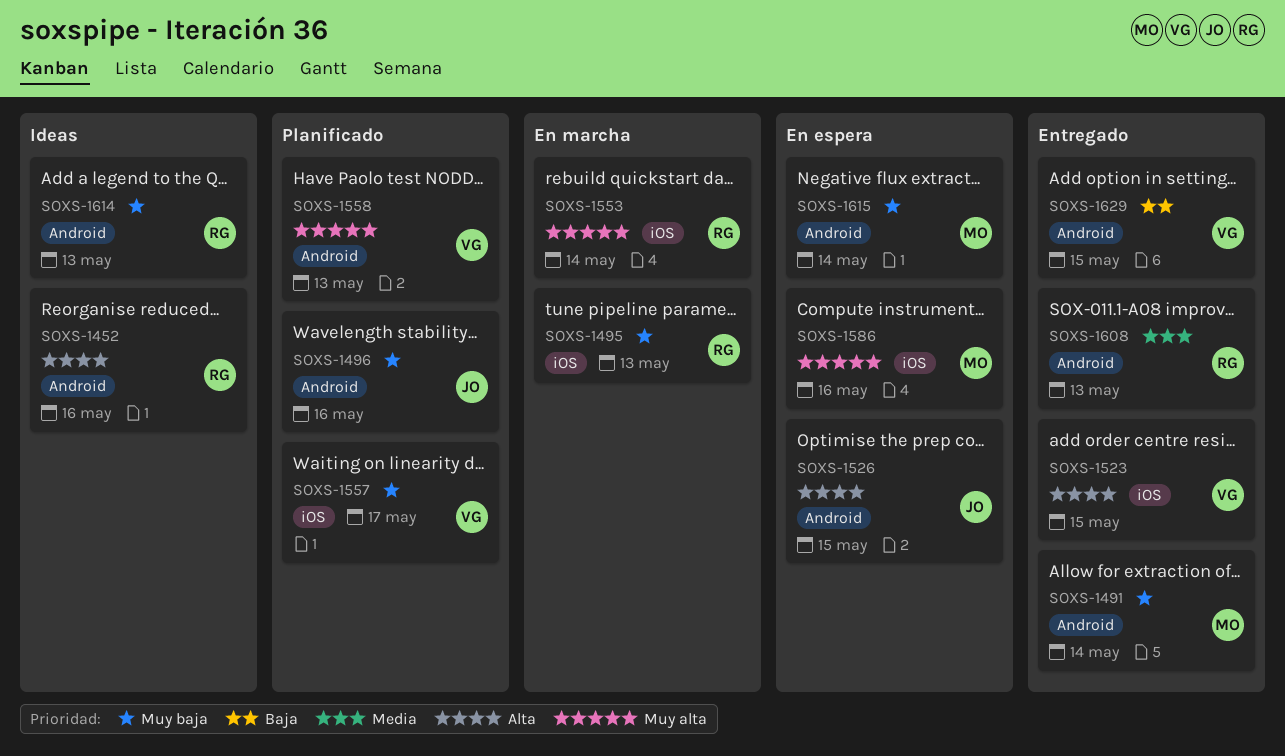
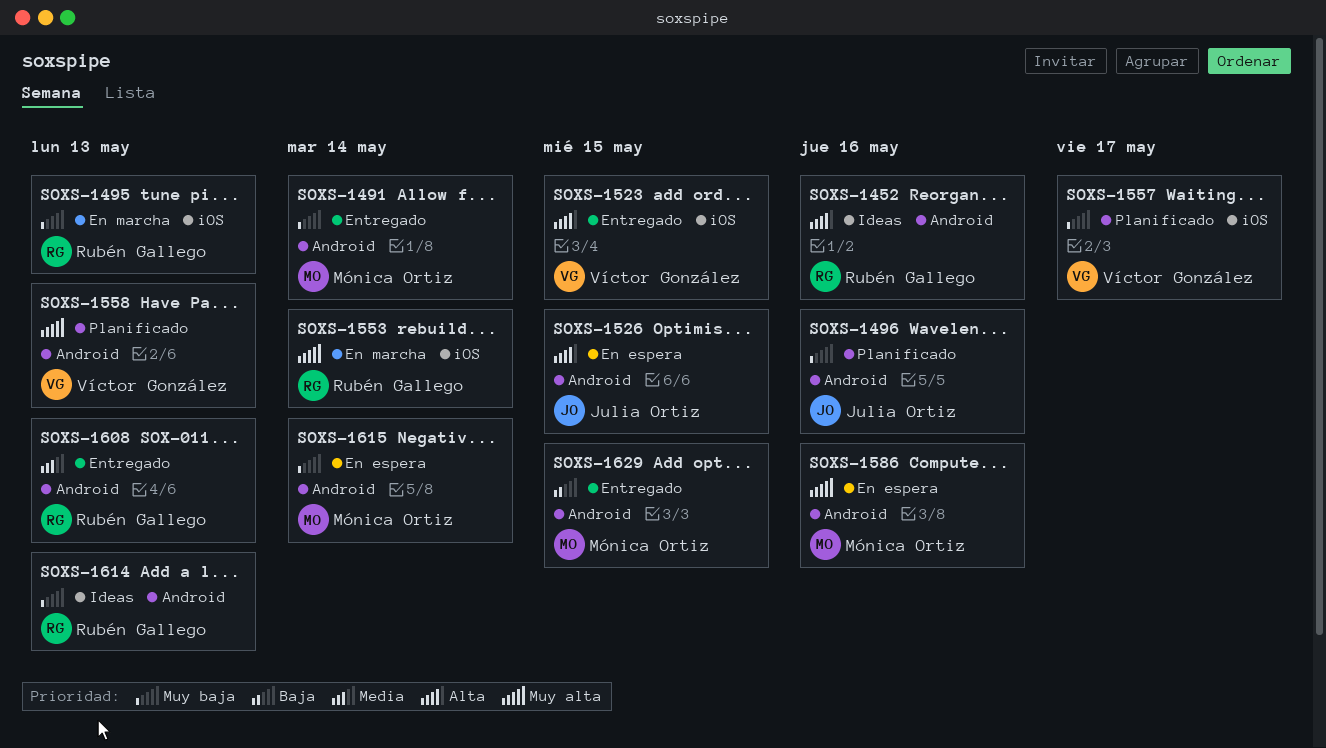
SOXS-1586, label: iOS -> Android
SOXS-1629, owner: Víctor González -> Mónica Ortiz

